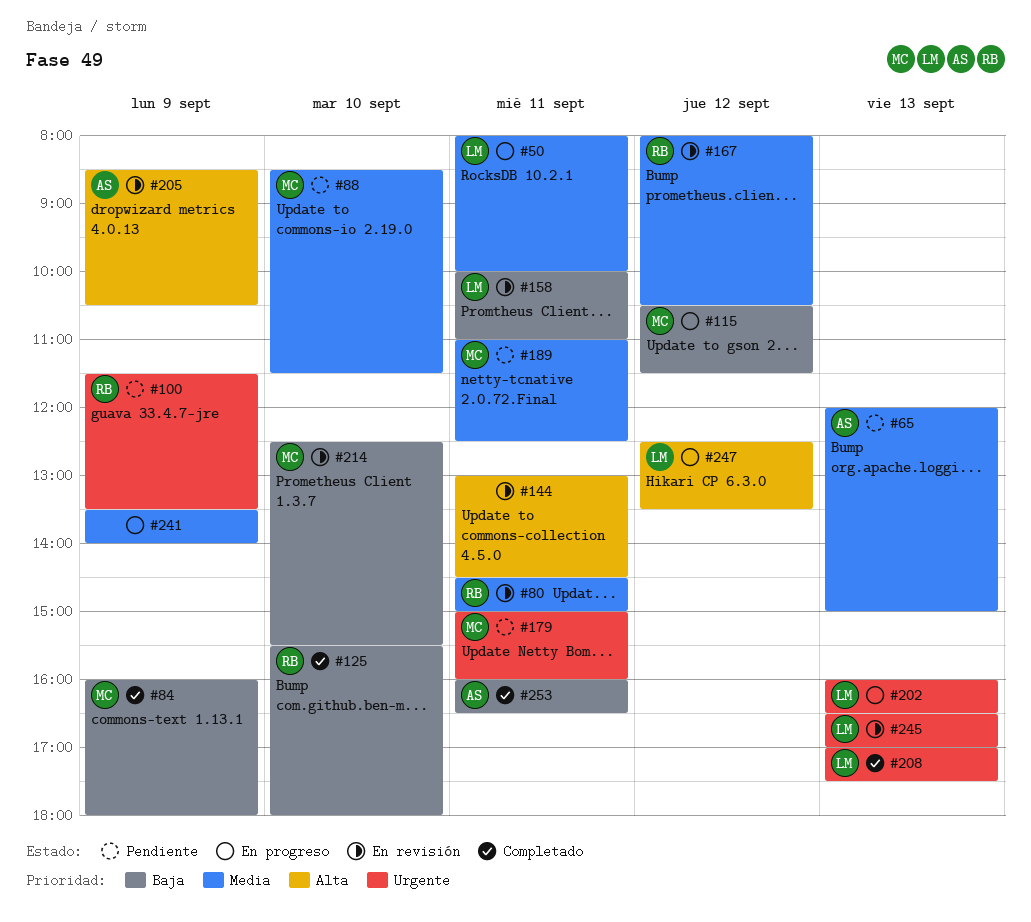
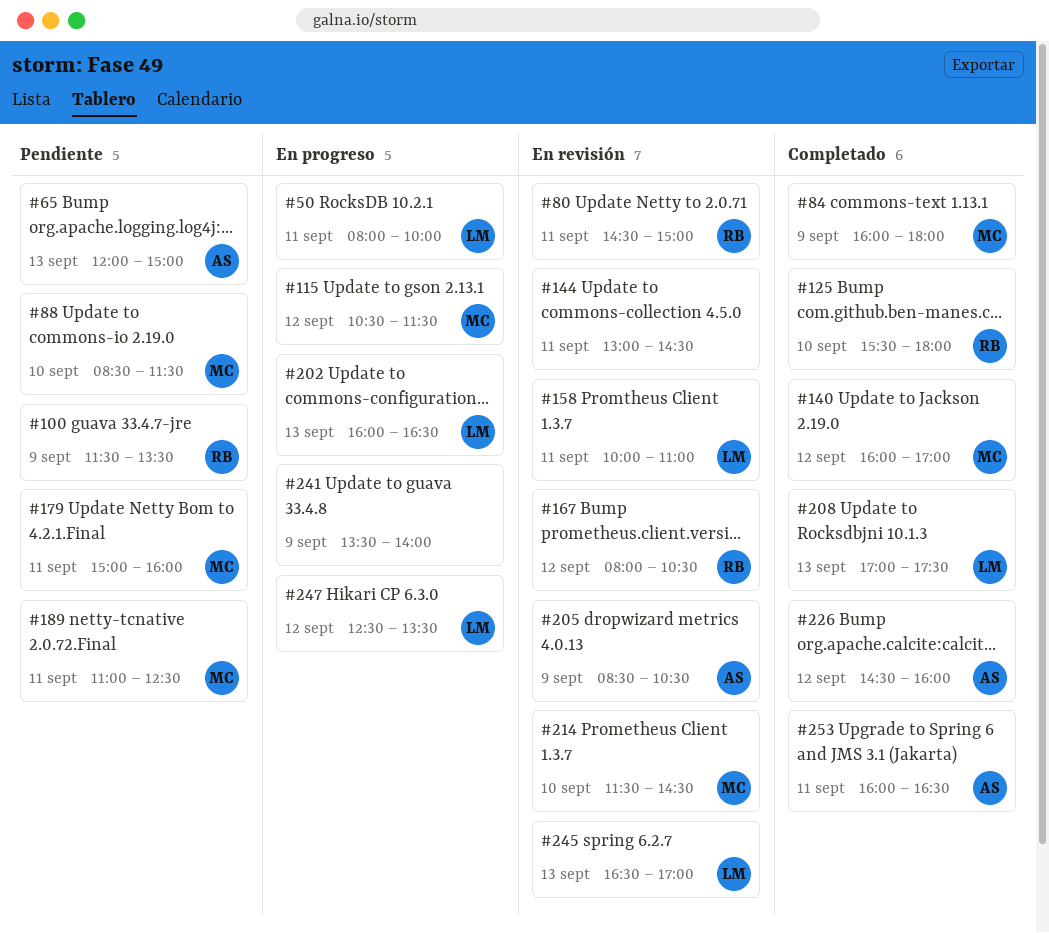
#140: none -> present
#214, begins: 12:30 -> 11:30
#214, ends: 15:30 -> 14:30
#226: none -> present

